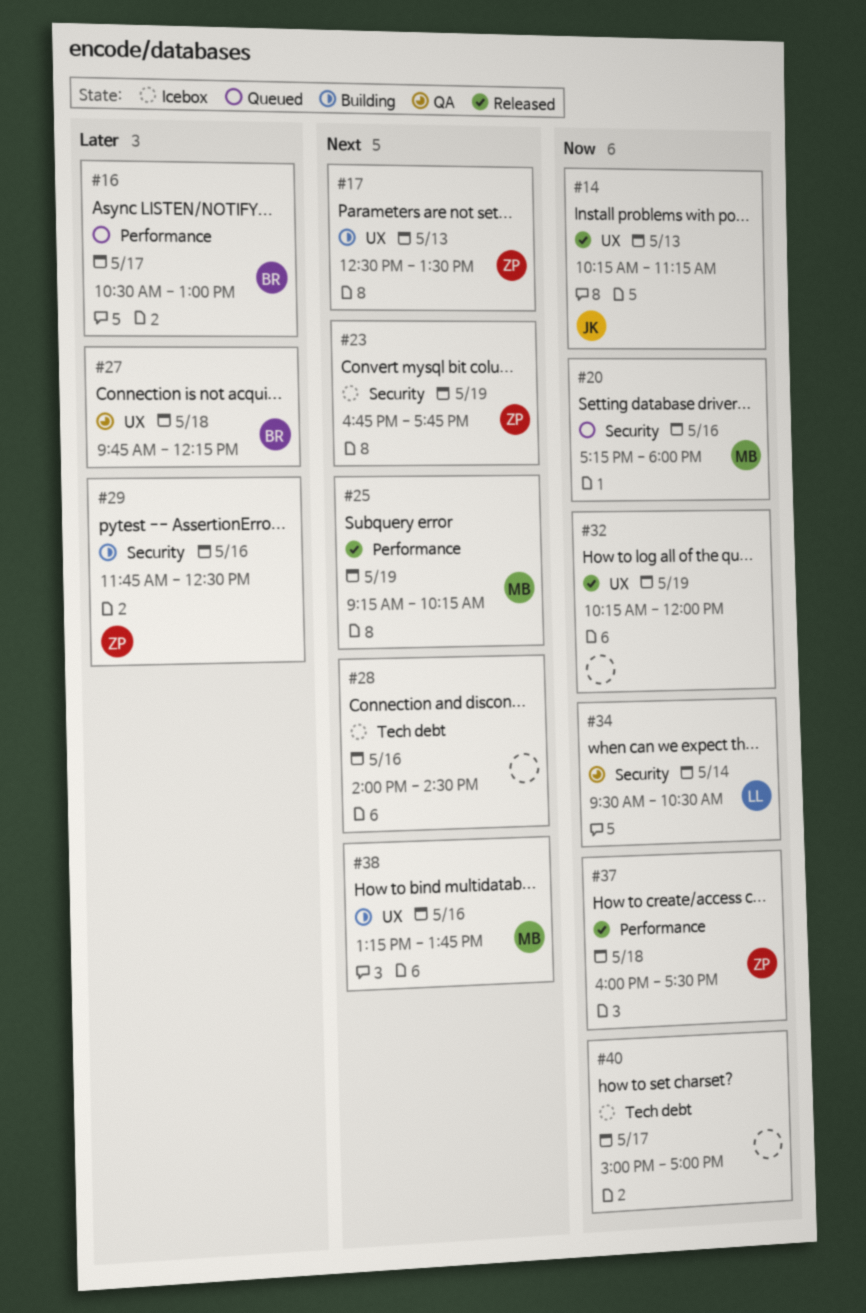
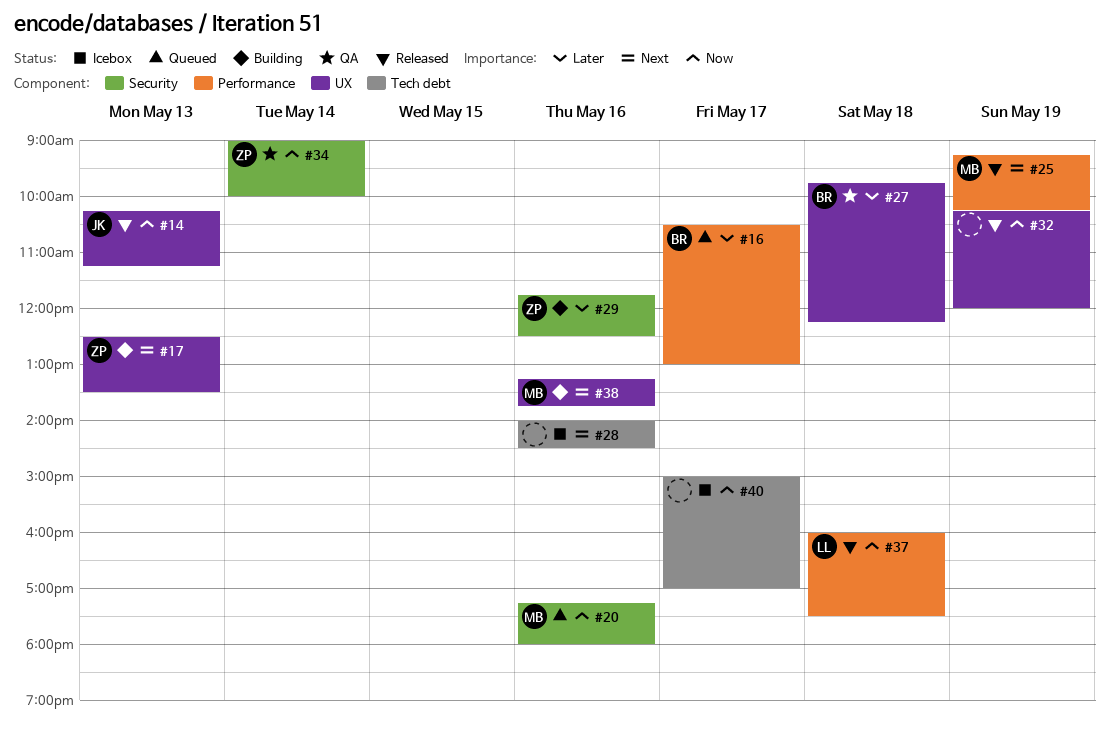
#23: present -> none
#34, owner: LL -> ZP
#34, begins: 09:30 -> 09:00
#34, ends: 10:30 -> 10:00
#37, owner: ZP -> LL

